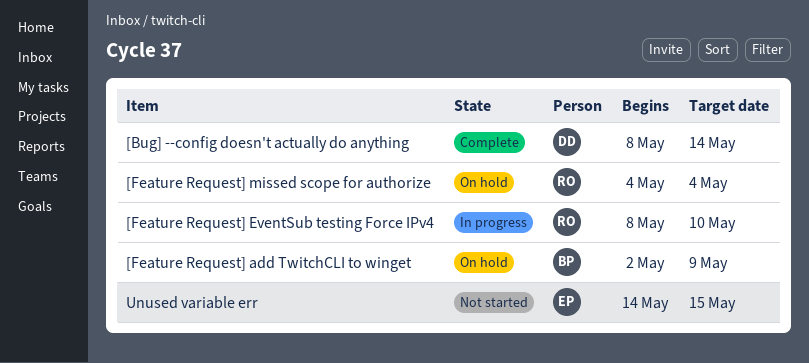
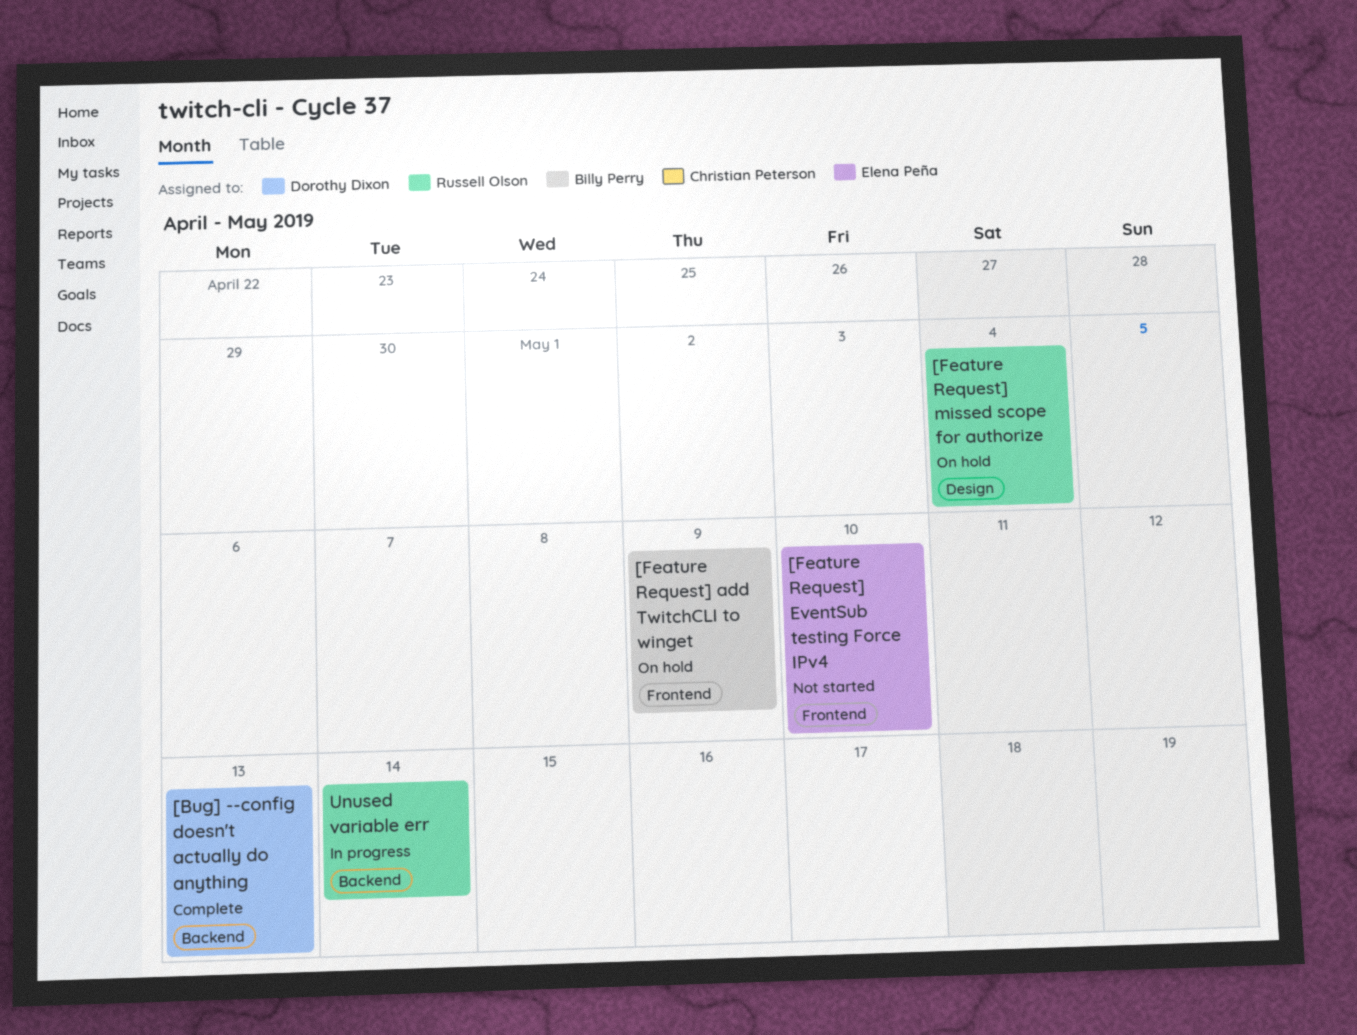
[Bug] --config doesn't actually do anything, due: May 14 -> May 13
[Feature Request] EventSub testing Force IPv4, status: In progress -> Not started
[Feature Request] EventSub testing Force IPv4, owner: Russell Olson -> Elena Peña
Unused variable err, status: Not started -> In progress
Unused variable err, owner: Elena Peña -> Russell Olson
Unused variable err, due: May 15 -> May 14

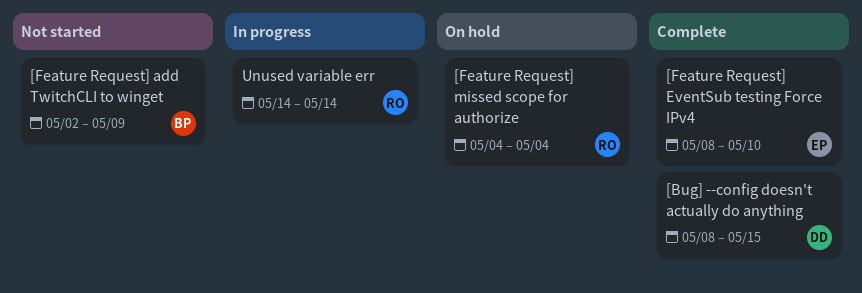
[Bug] --config doesn't actually do anything, due: May 13 -> May 15
[Feature Request] add TwitchCLI to winget, status: On hold -> Not started
[Feature Request] EventSub testing Force IPv4, status: Not started -> Complete

